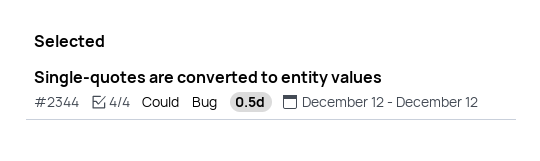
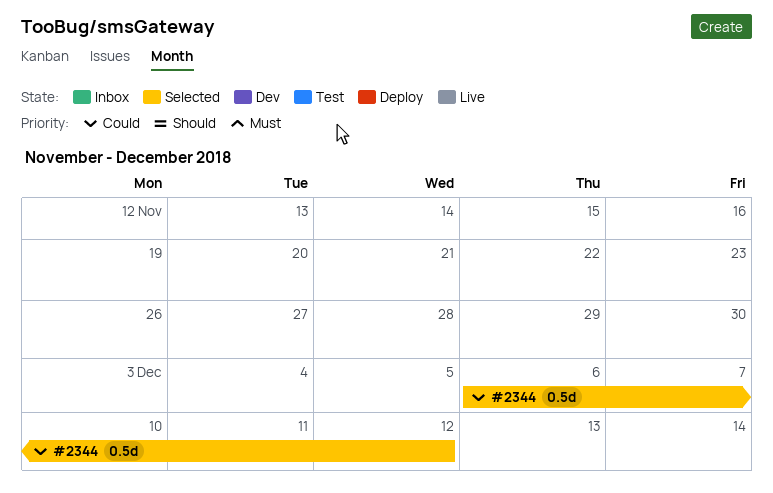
#2344, start: Dec 12 -> Dec 6

